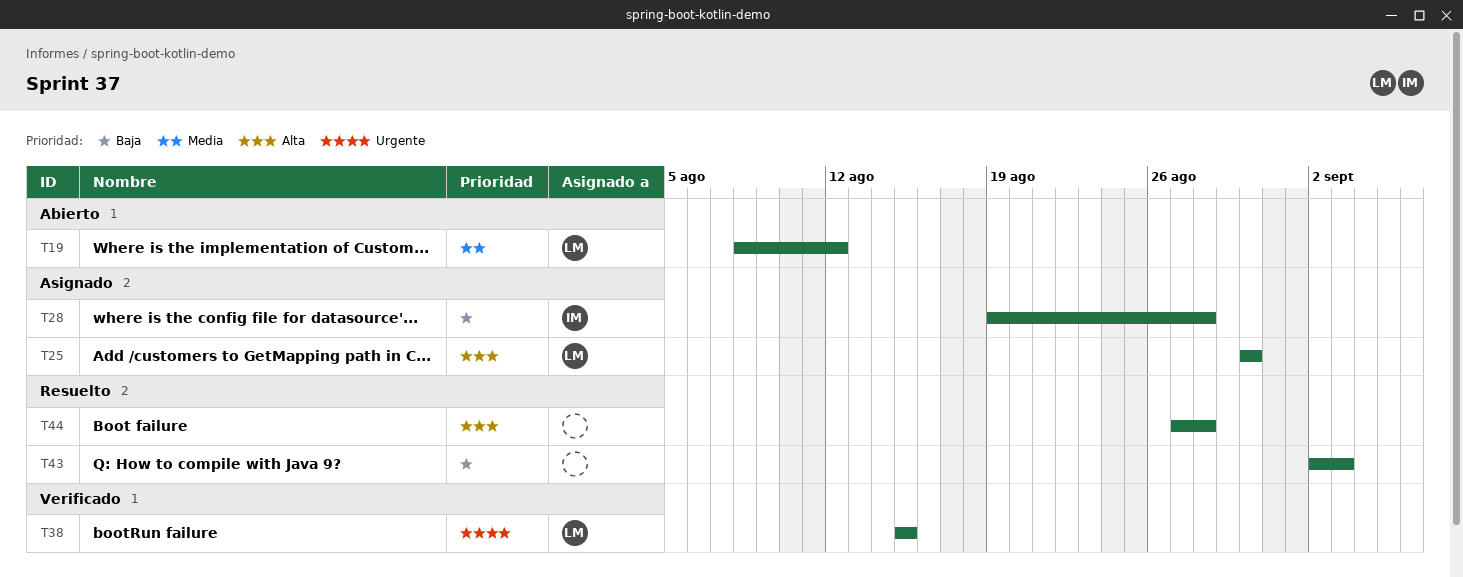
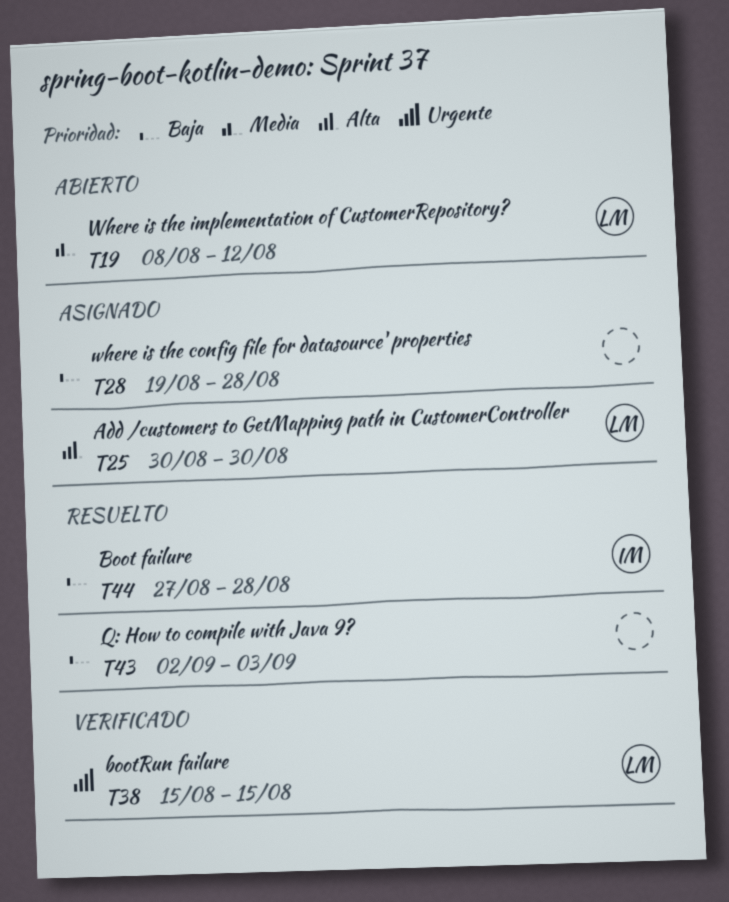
T28, owner: IM -> none
T44, owner: none -> IM
T44, priority: Alta -> Baja

